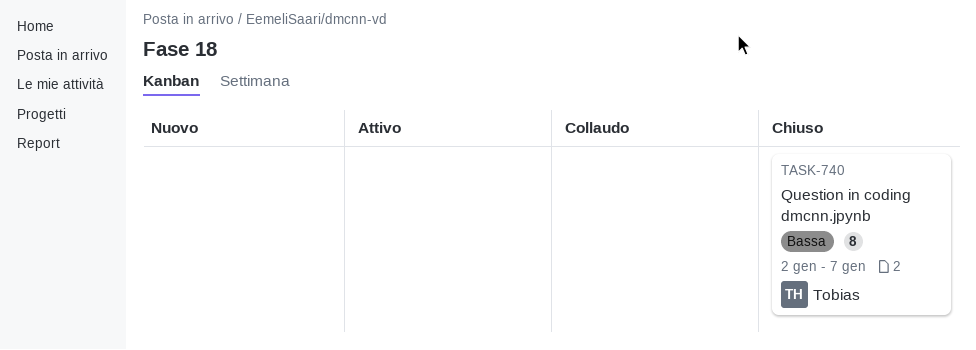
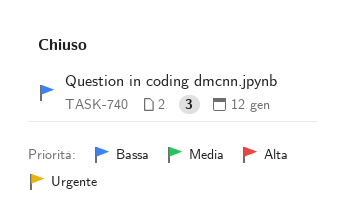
TASK-740, estimate: 8 -> 3
TASK-740, due: Jan 7 -> Jan 12

